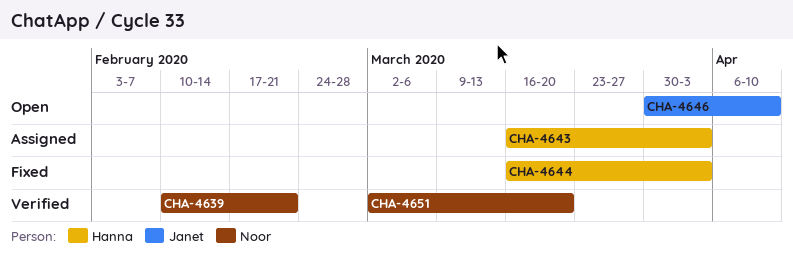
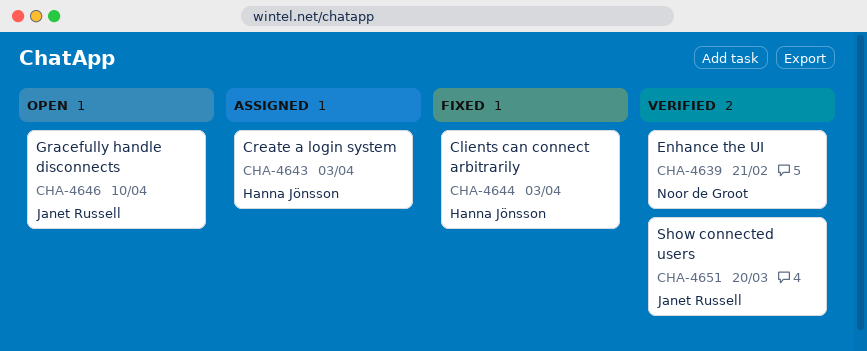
CHA-4651, owner: Noor de Groot -> Janet Russell

